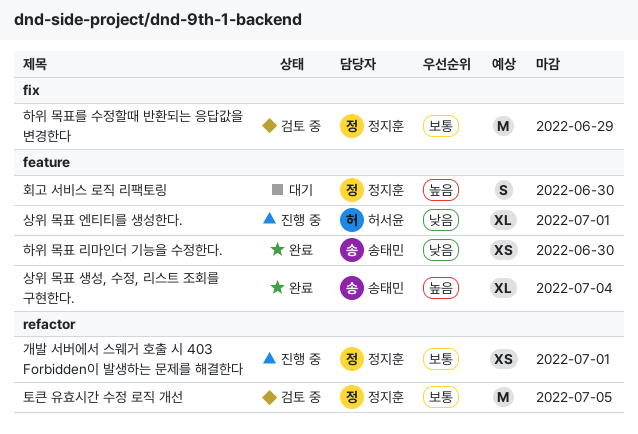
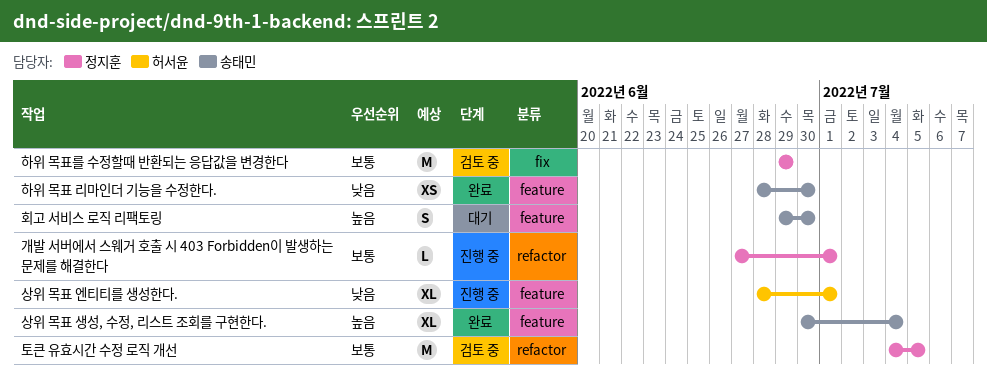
개발 서버에서 스웨거 호출 시 403 Forbidden이 발생하는 문제를 해결한다, estimate: XS -> L
회고 서비스 로직 리팩토링, owner: 정지훈 -> 송태민

